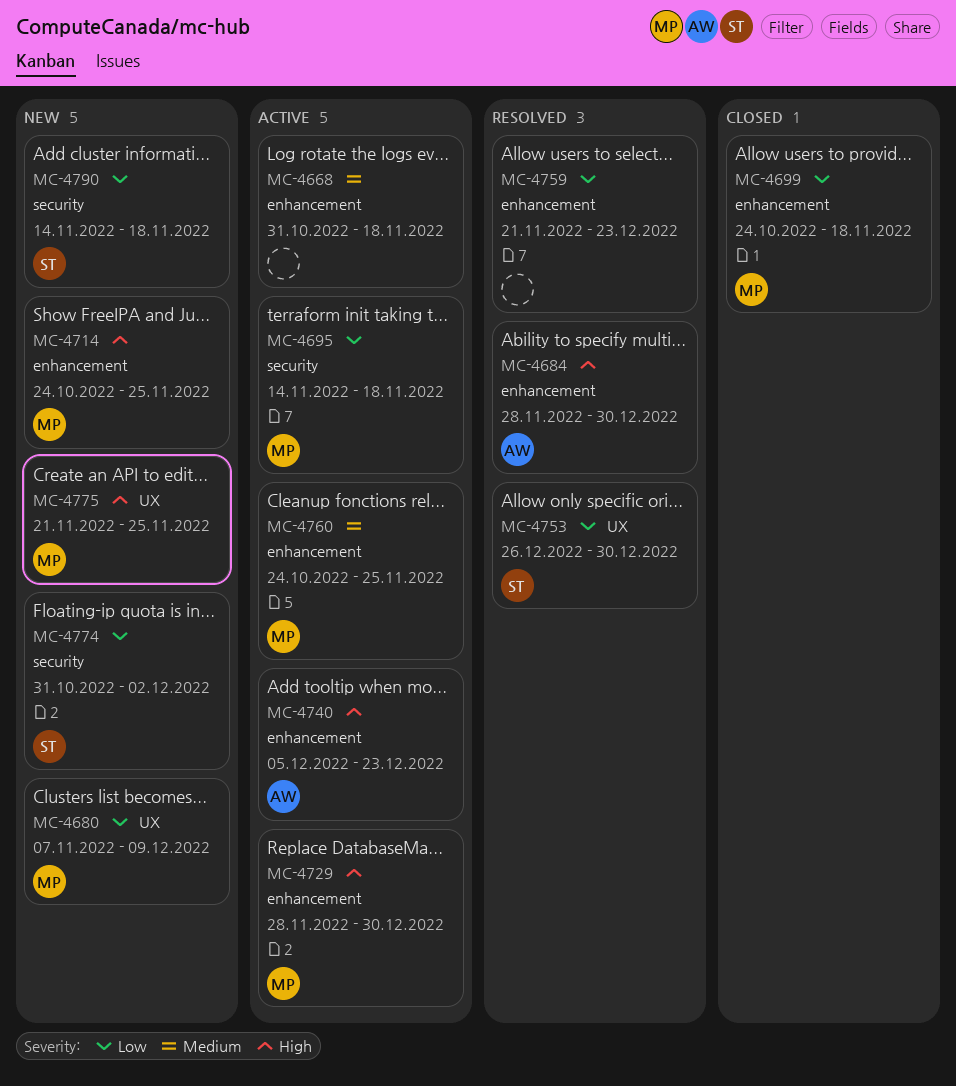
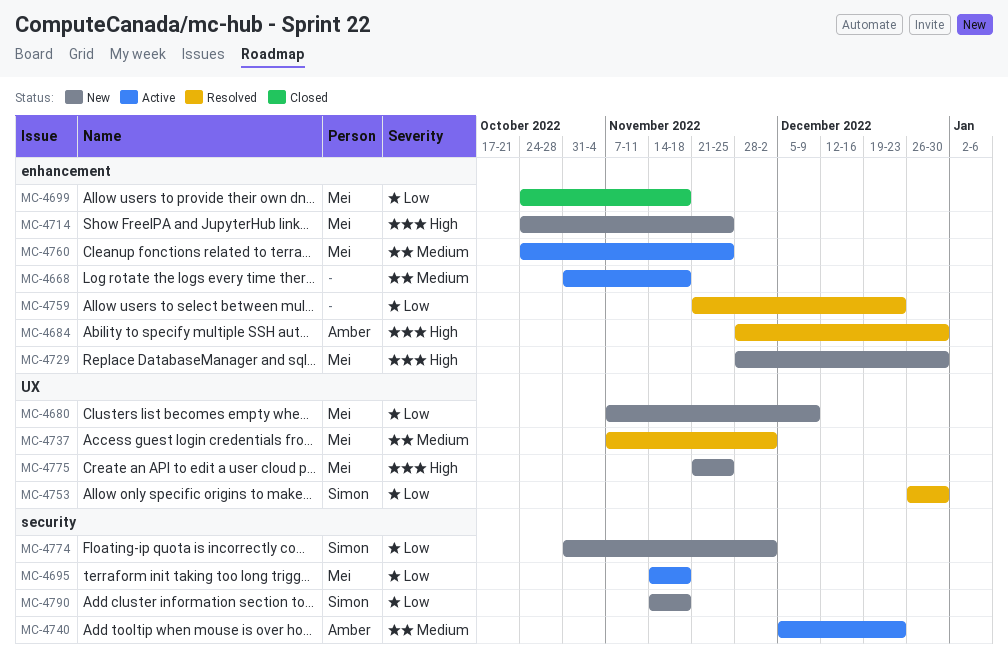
MC-4729, status: Active -> New
MC-4737: none -> present
MC-4740, priority: High -> Medium
MC-4740, label: enhancement -> security

